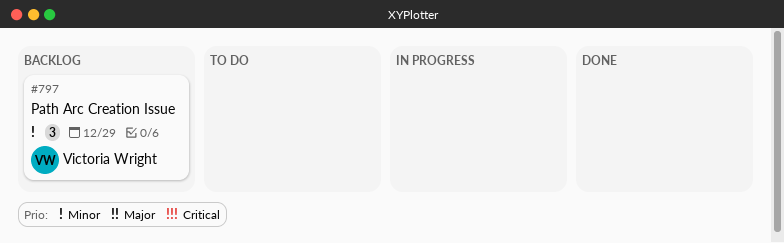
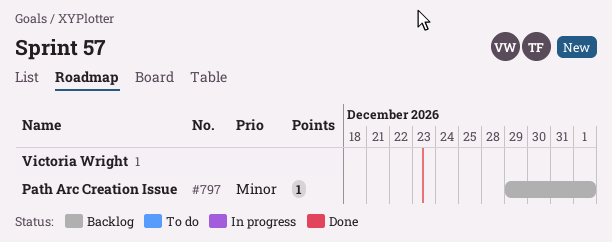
#797, estimate: 3 -> 1
#797, due: Dec 29 -> Jan 1

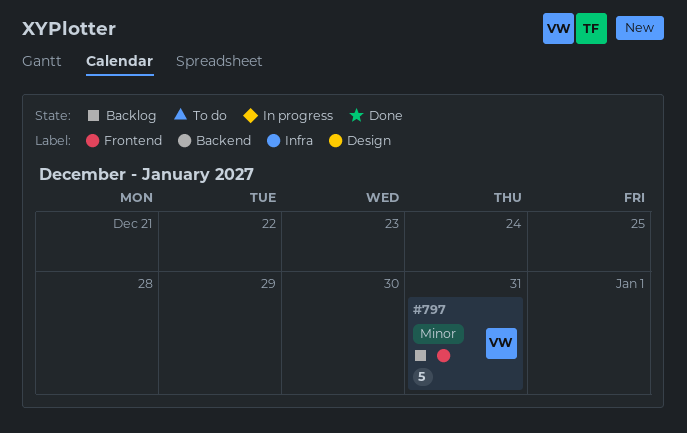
#797, estimate: 1 -> 5
#797, due: Jan 1 -> Dec 31

